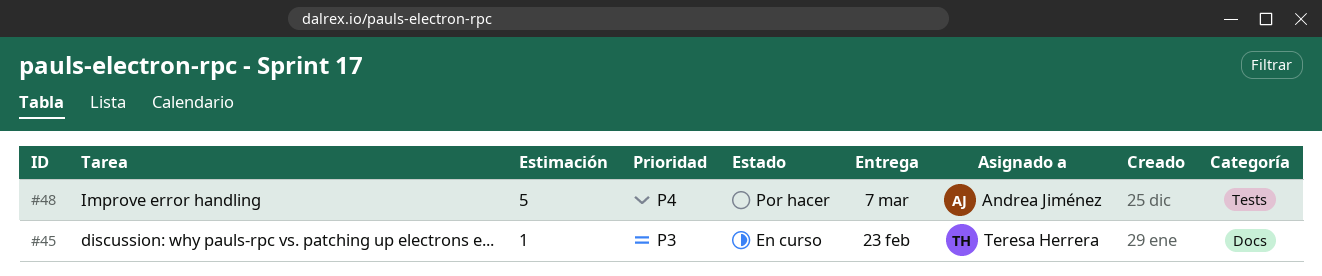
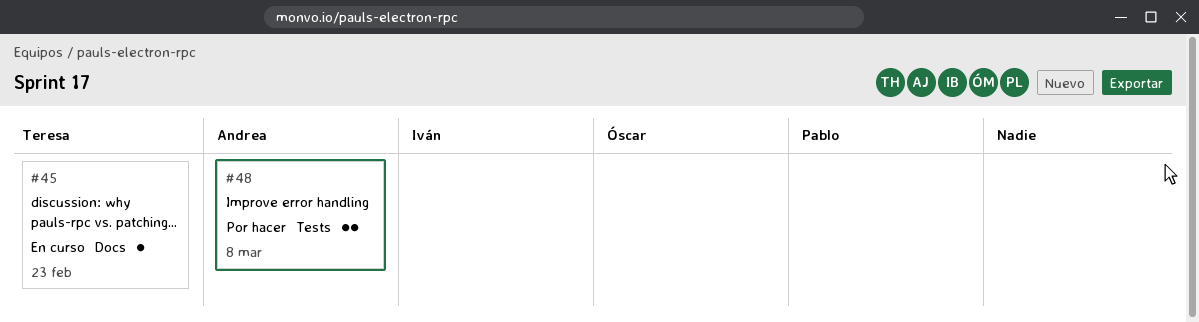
#48, estimate: 5 -> 2
#48, due: Mar 7 -> Mar 8

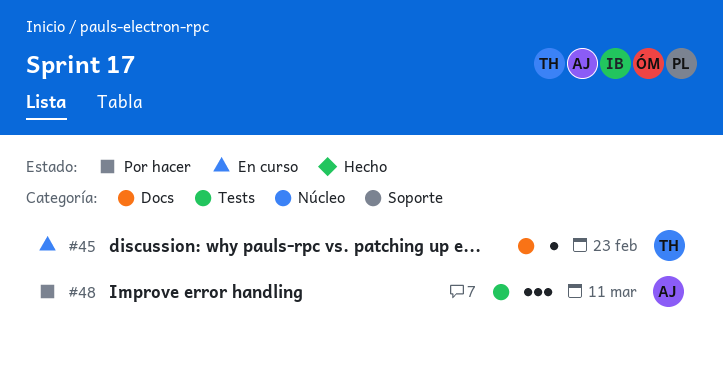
#48, estimate: 2 -> 3
#48, due: Mar 8 -> Mar 11

